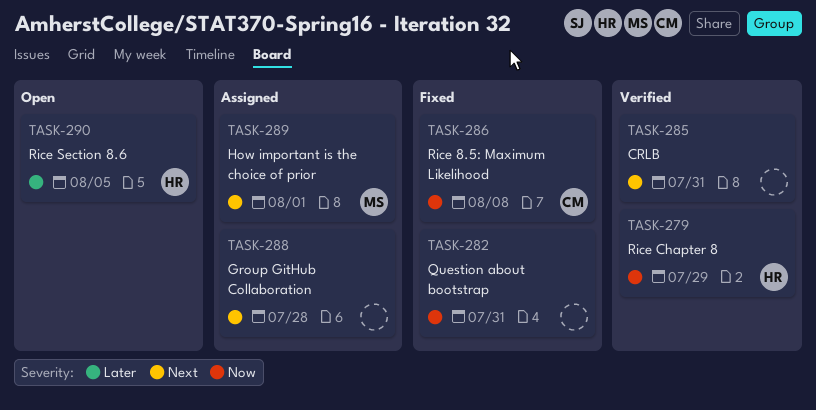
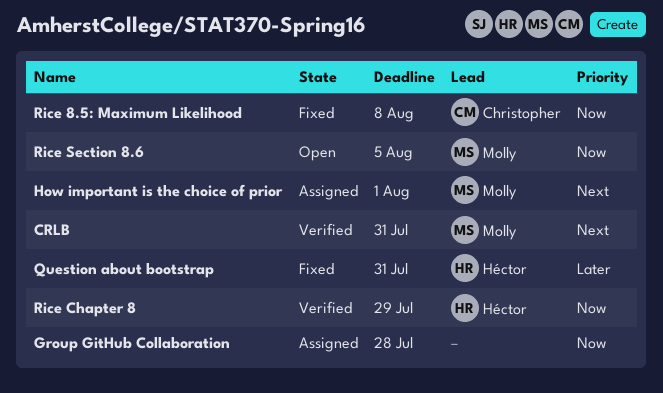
CRLB, owner: none -> Molly
Group GitHub Collaboration, priority: Next -> Now
Question about bootstrap, owner: none -> Héctor
Question about bootstrap, priority: Now -> Later
Rice Section 8.6, owner: Héctor -> Molly
Rice Section 8.6, priority: Later -> Now

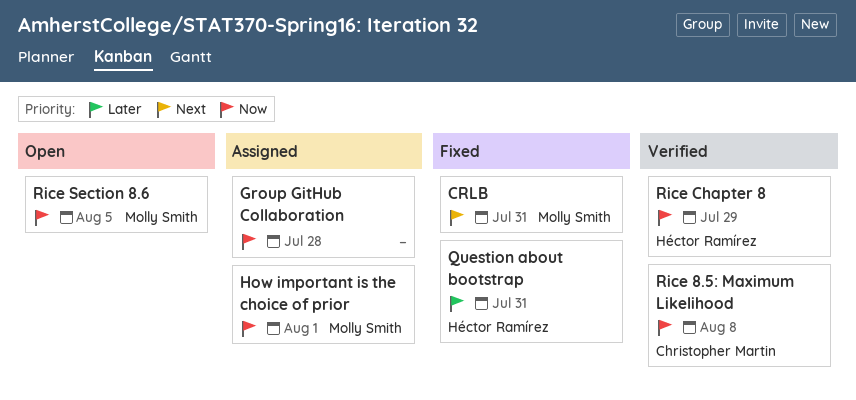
CRLB, status: Verified -> Fixed
How important is the choice of prior, priority: Next -> Now
Rice 8.5: Maximum Likelihood, status: Fixed -> Verified

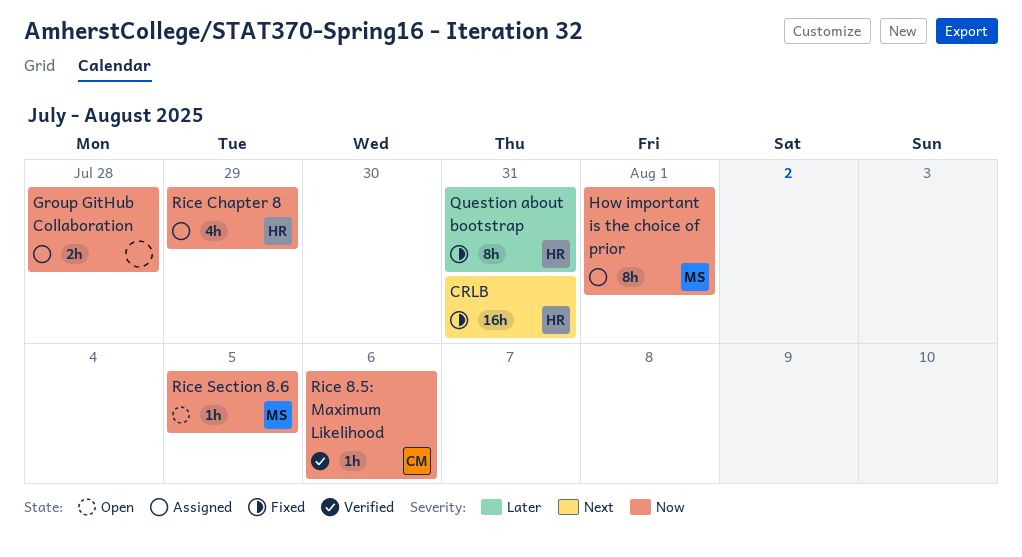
CRLB, owner: Molly Smith -> Héctor Ramírez
Rice 8.5: Maximum Likelihood, due: Aug 8 -> Aug 6
Rice Chapter 8, status: Verified -> Assigned

